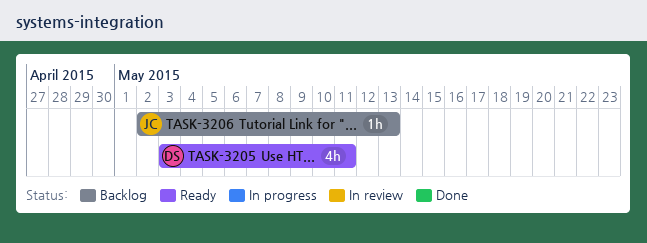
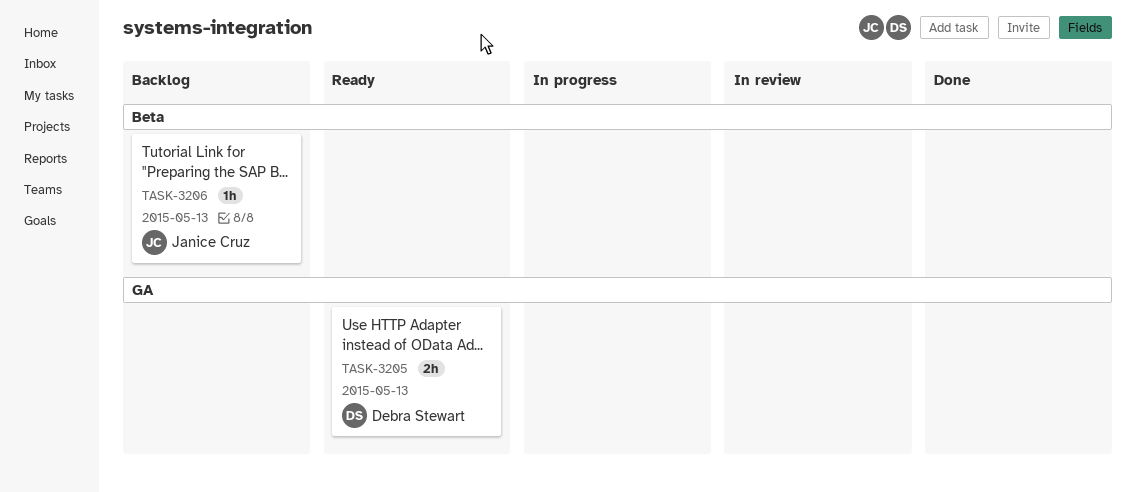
TASK-3205, estimate: 4h -> 2h
TASK-3205, due: May 11 -> May 13

